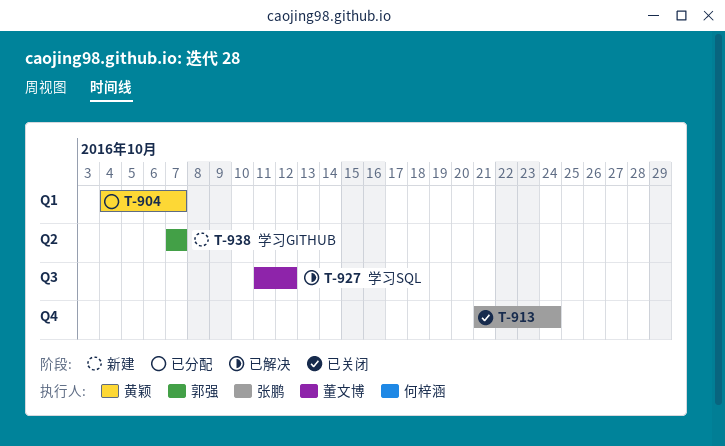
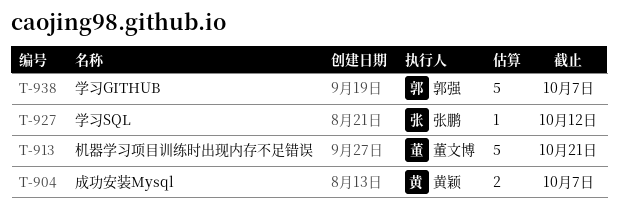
T-913, owner: 张鹏 -> 董文博
T-913, due: Oct 24 -> Oct 21
T-927, owner: 董文博 -> 张鹏

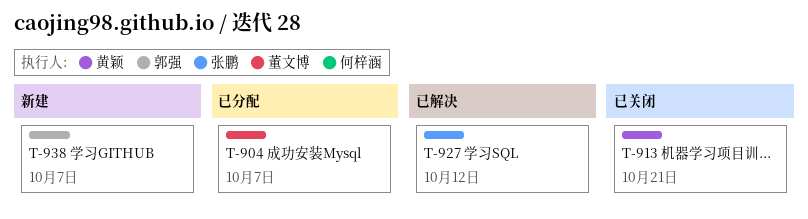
T-904, owner: 黄颖 -> 董文博
T-913, owner: 董文博 -> 黄颖

